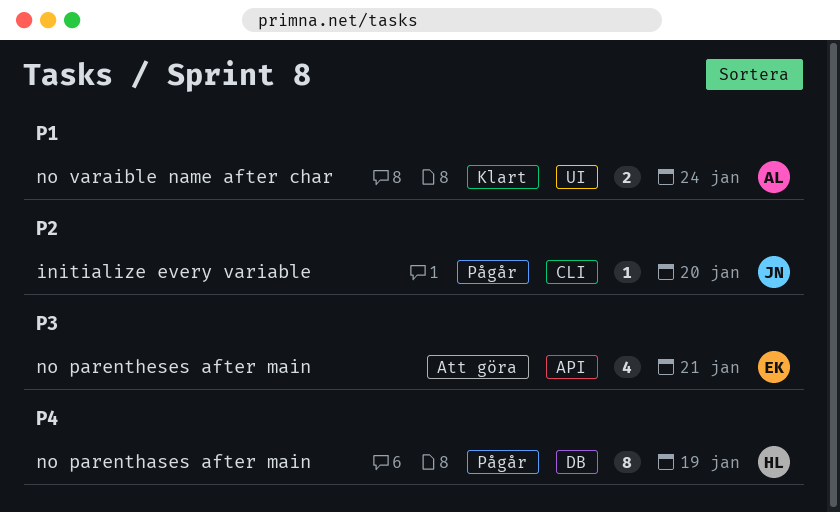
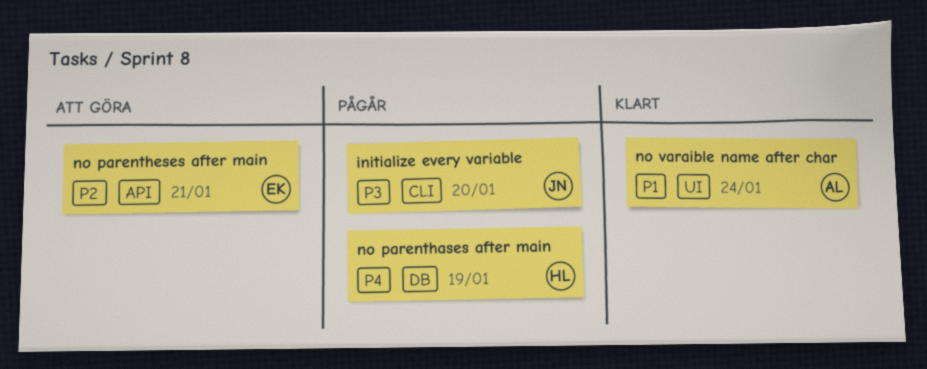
initialize every variable, priority: P2 -> P3
no parentheses after main, priority: P3 -> P2

